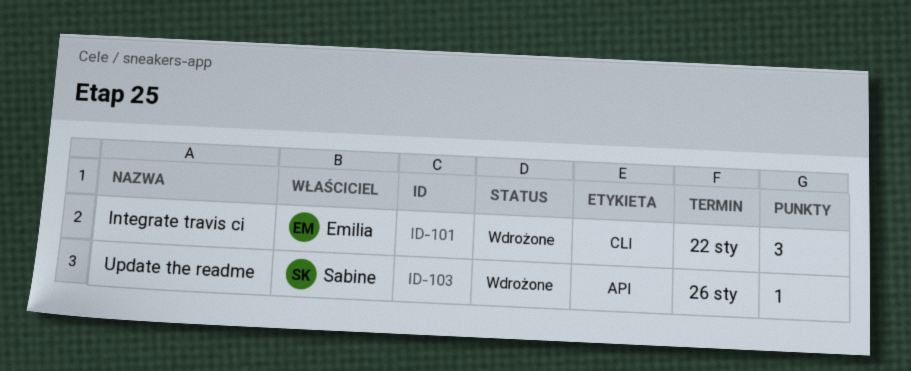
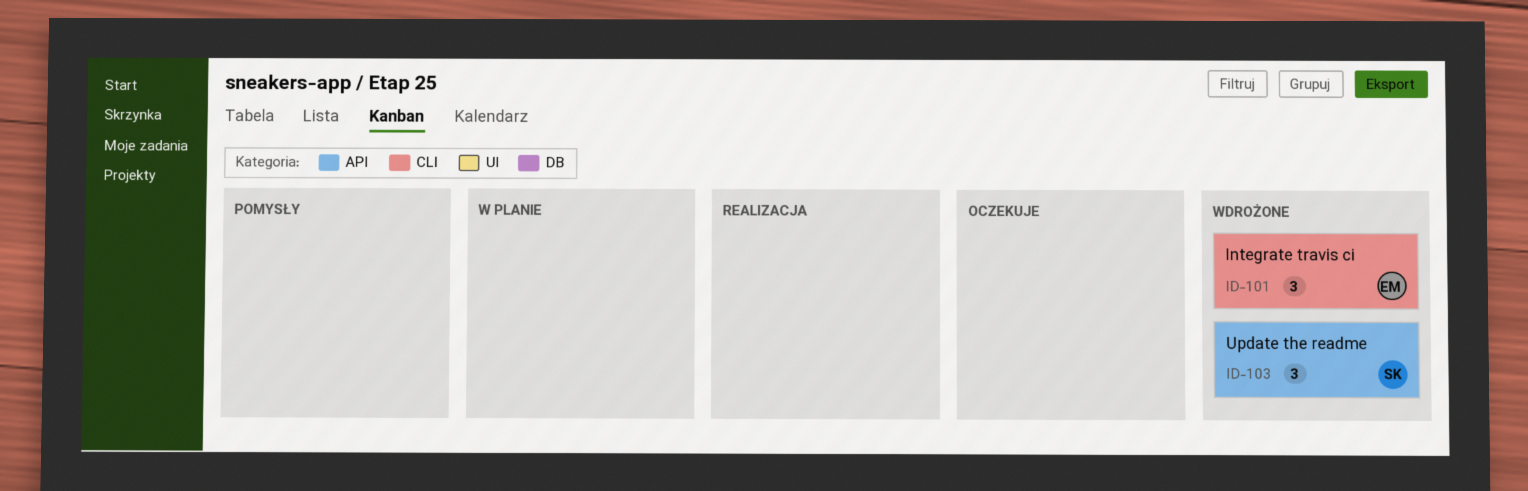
ID-103, estimate: 1 -> 3

